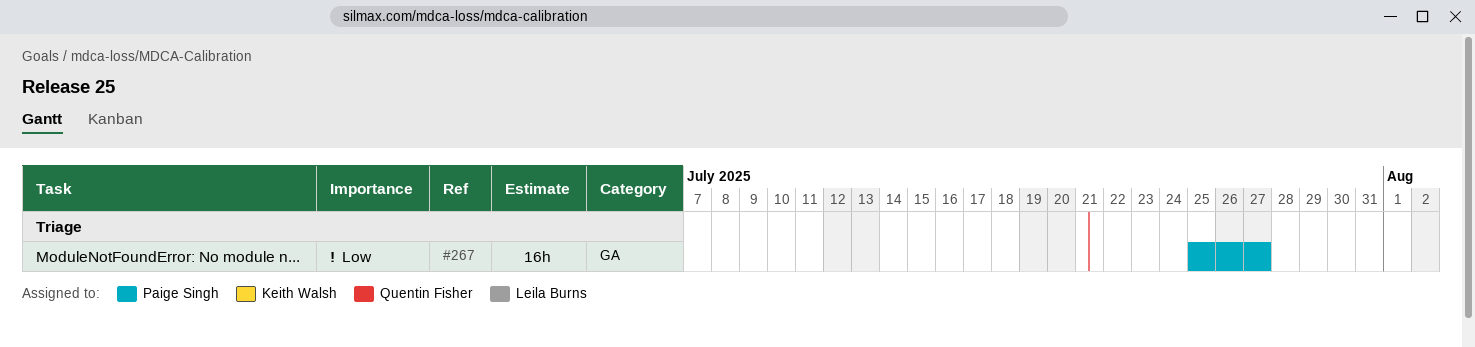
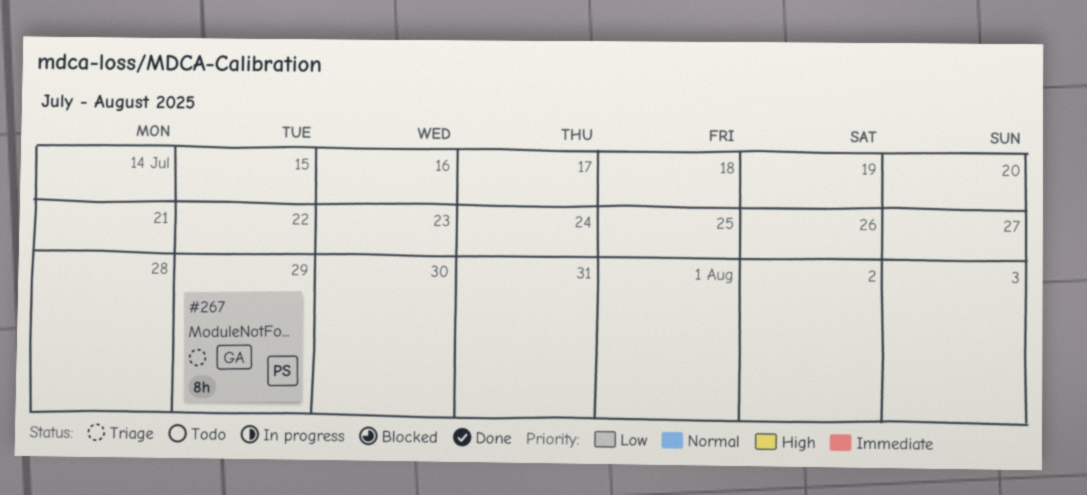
#267, estimate: 16h -> 8h
#267, due: Jul 27 -> Jul 29

